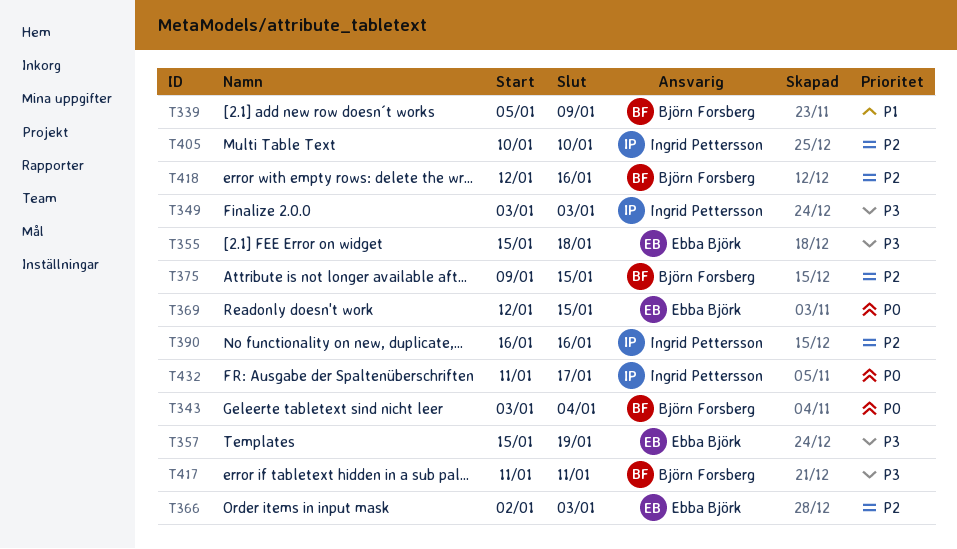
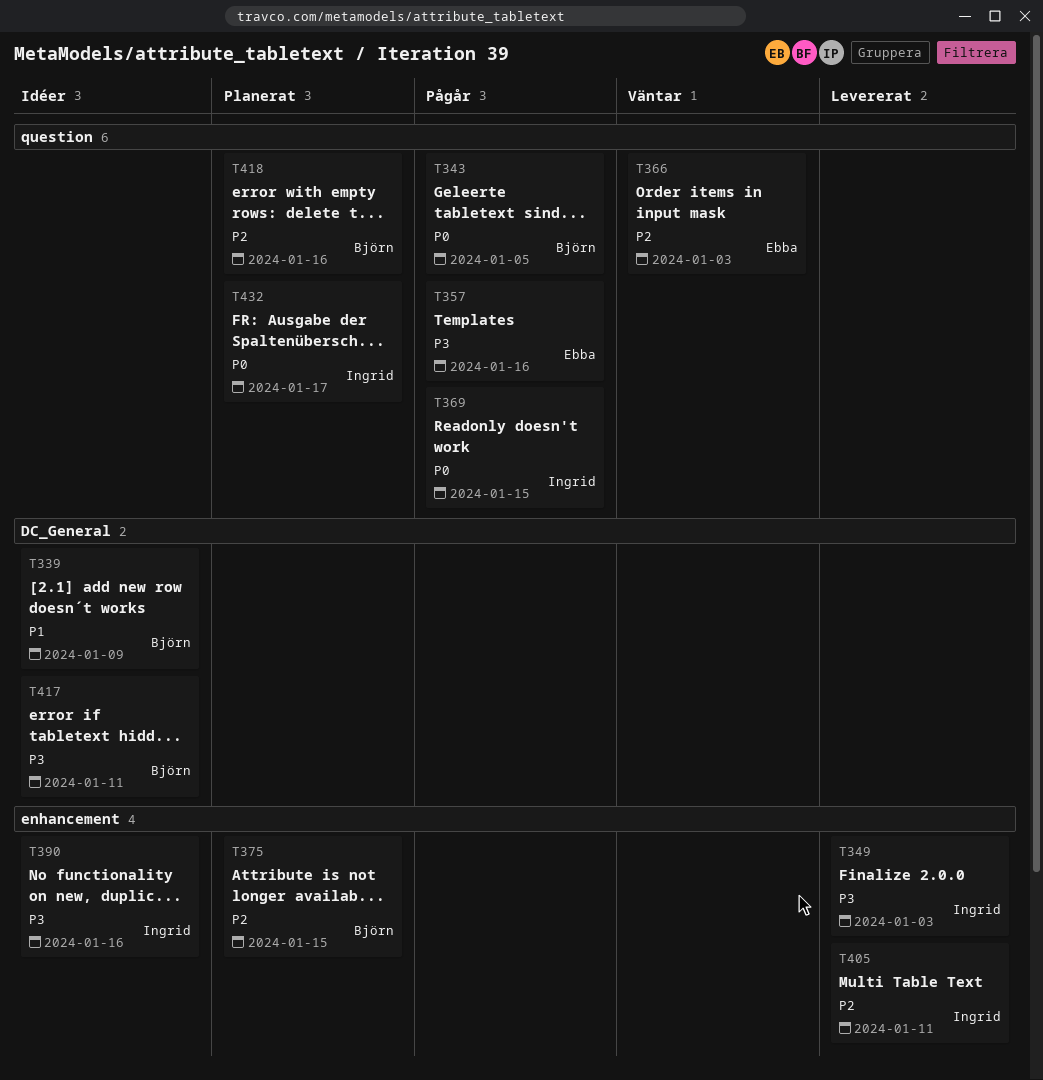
T343, due: Jan 4 -> Jan 5
T355: present -> none
T357, due: Jan 19 -> Jan 16
T369, owner: Ebba Björk -> Ingrid Pettersson
T390, priority: P2 -> P3
T405, due: Jan 10 -> Jan 11

